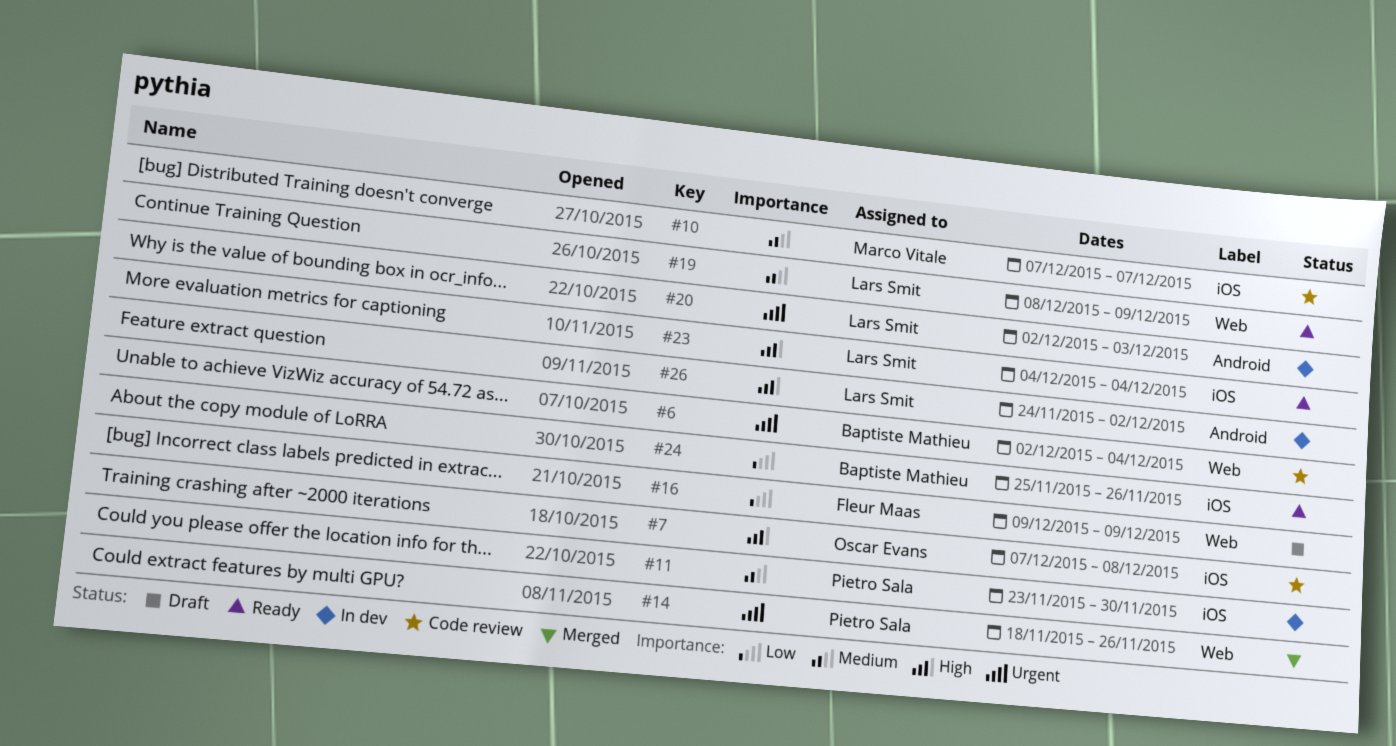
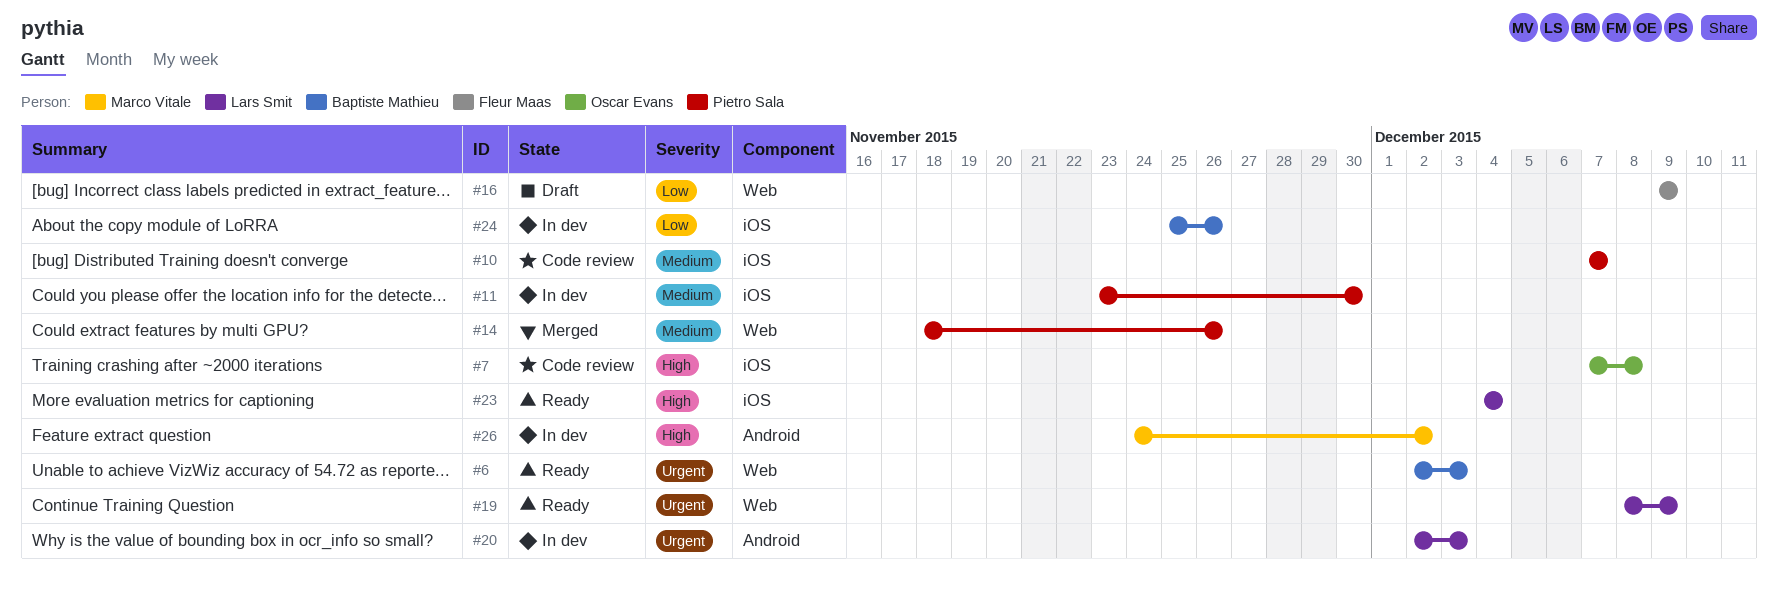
#6, status: Code review -> Ready
#6, due: Dec 4 -> Dec 3
#10, owner: Marco Vitale -> Pietro Sala
#14, priority: Urgent -> Medium
#19, priority: Medium -> Urgent
#24, status: Ready -> In dev
#26, owner: Lars Smit -> Marco Vitale

